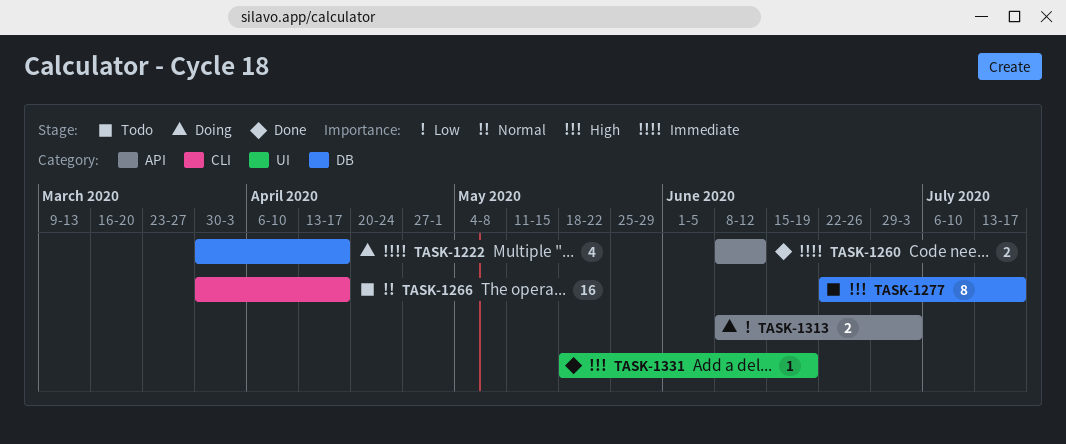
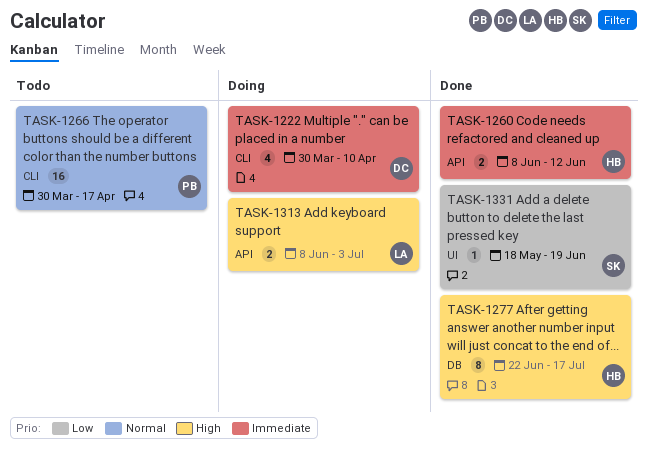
TASK-1222, label: DB -> CLI
TASK-1222, due: Apr 17 -> Apr 10
TASK-1277, status: Todo -> Done
TASK-1313, priority: Low -> High
TASK-1331, priority: High -> Low

